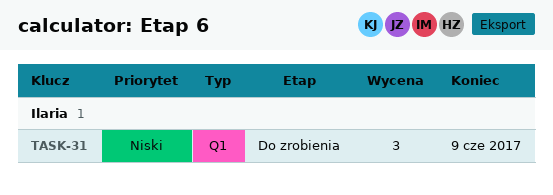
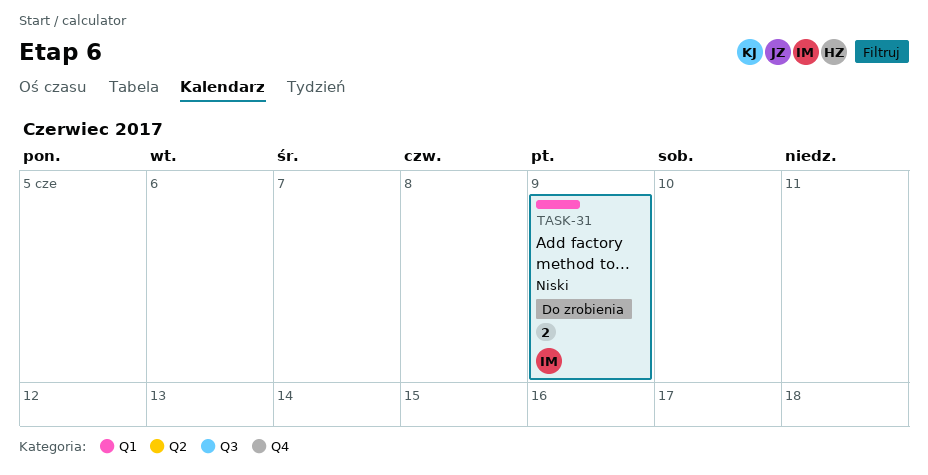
TASK-31, estimate: 3 -> 2

